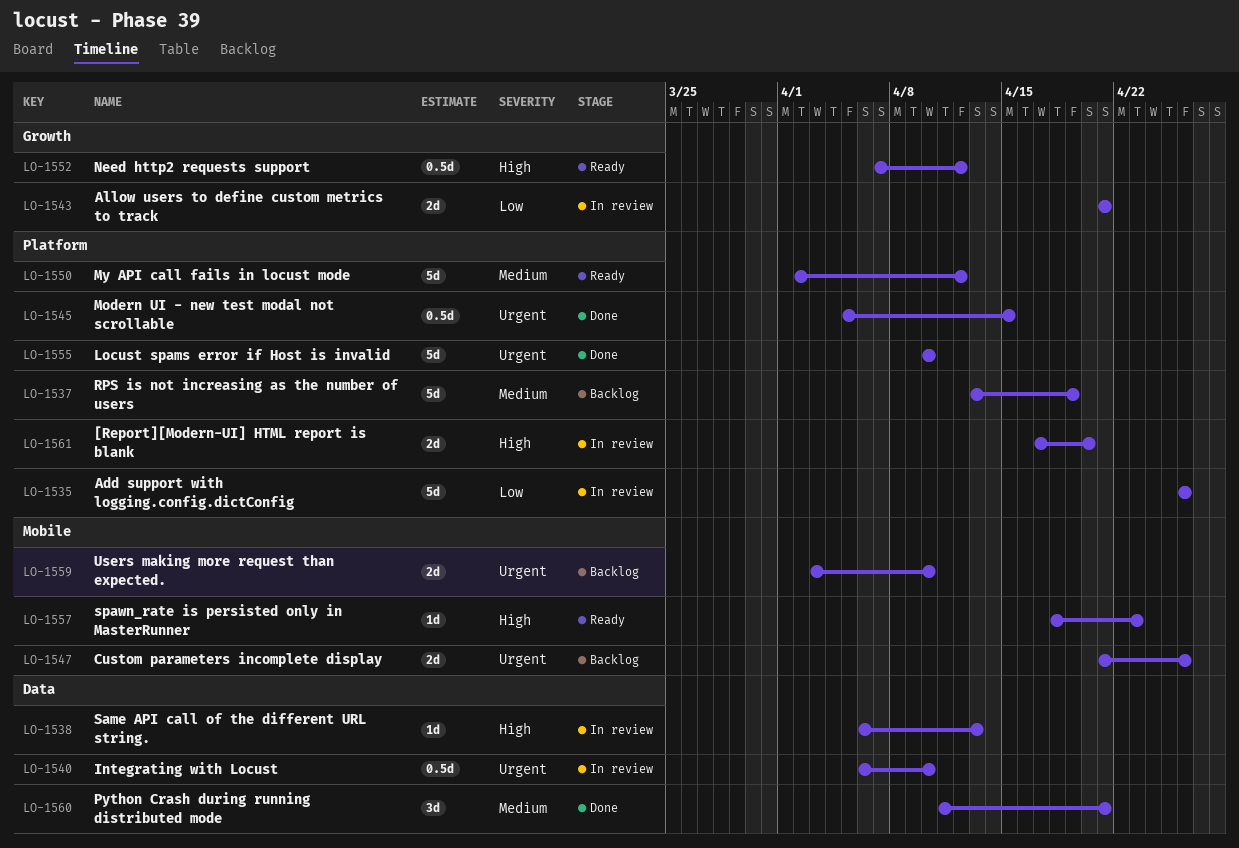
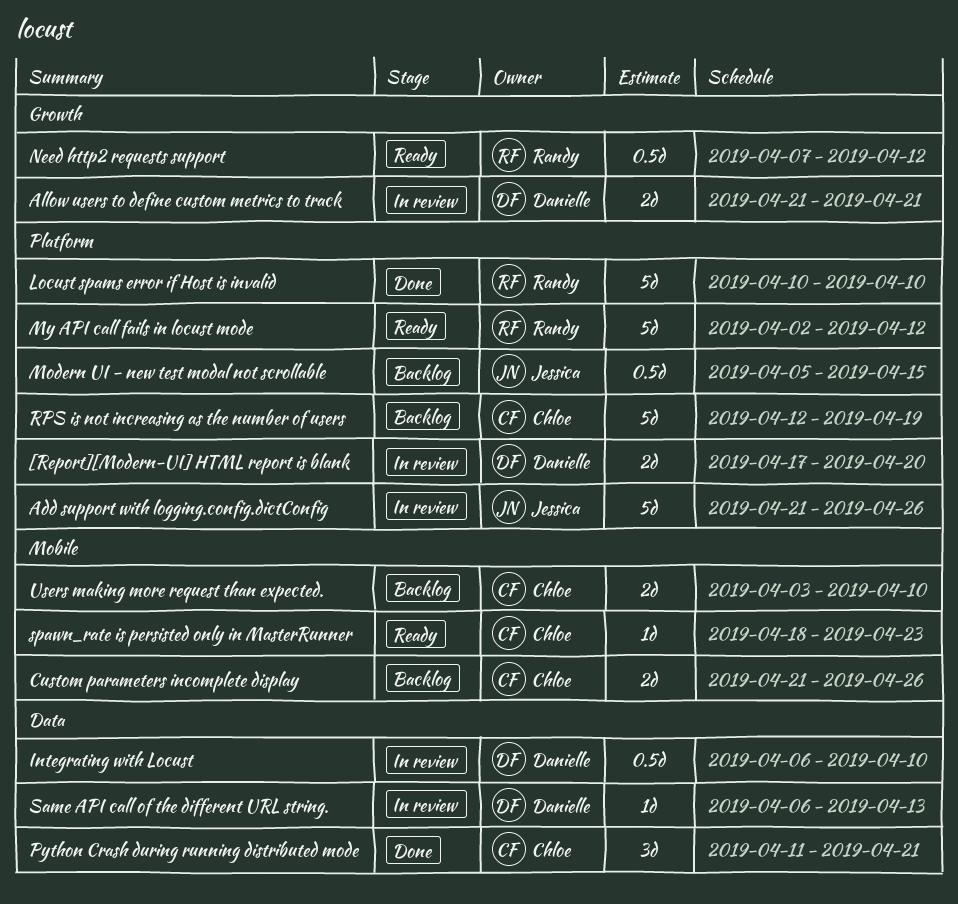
Add support with logging.config.dictConfig, start: Apr 26 -> Apr 21
Modern UI - new test modal not scrollable, status: Done -> Backlog
RPS is not increasing as the number of users, start: Apr 13 -> Apr 12

